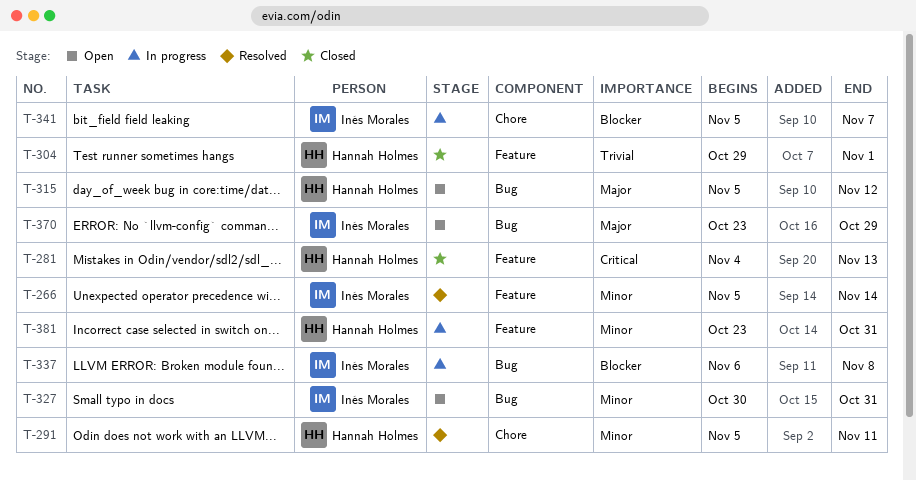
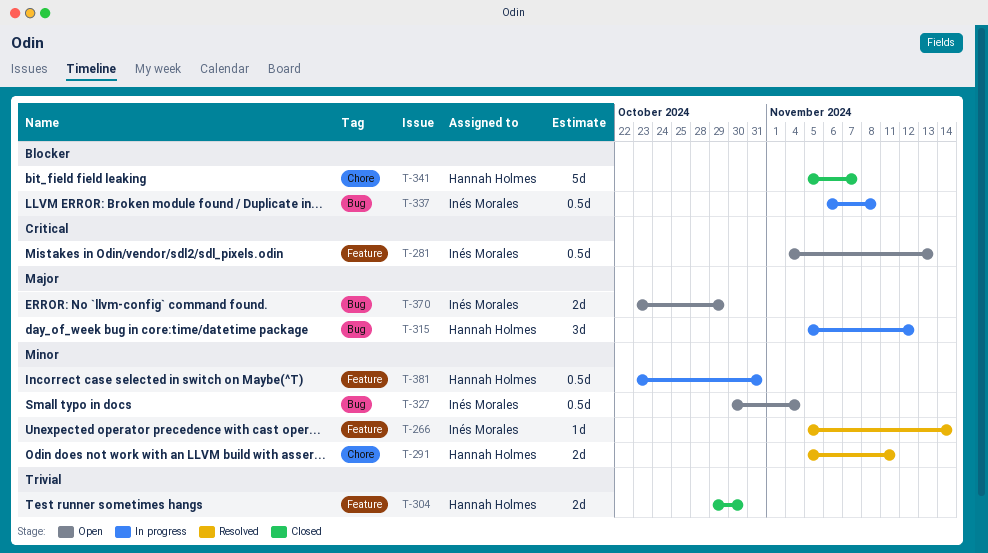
T-281, status: Closed -> Open
T-281, owner: Hannah Holmes -> Inés Morales
T-304, due: Nov 1 -> Oct 30
T-315, status: Open -> In progress
T-327, due: Oct 31 -> Nov 4
T-341, status: In progress -> Closed
T-341, owner: Inés Morales -> Hannah Holmes

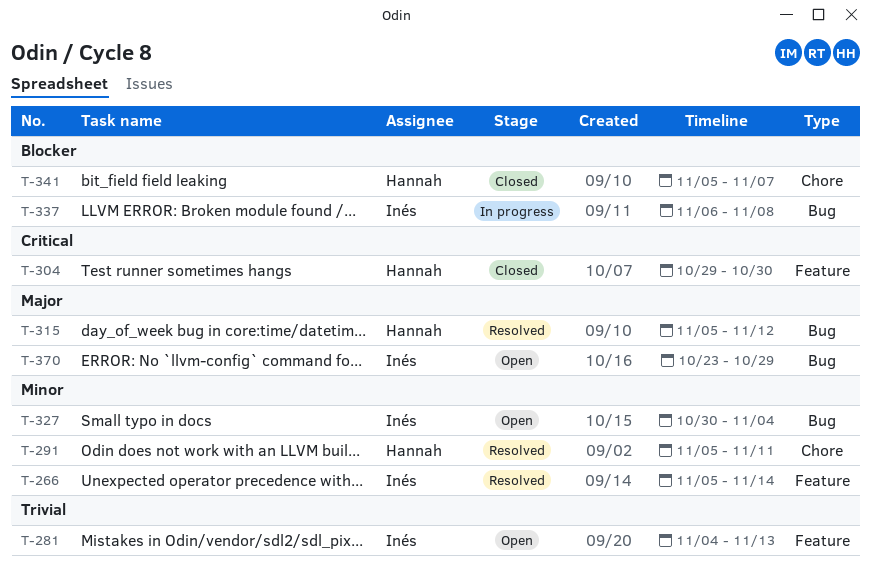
T-281, priority: Critical -> Trivial
T-304, priority: Trivial -> Critical
T-315, status: In progress -> Resolved
T-381: present -> none

